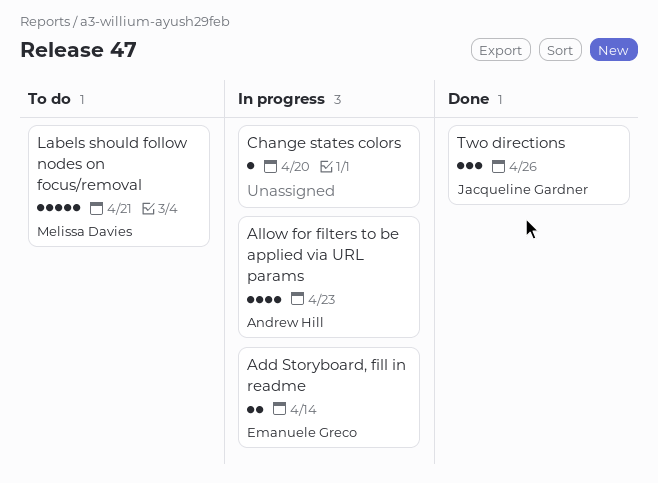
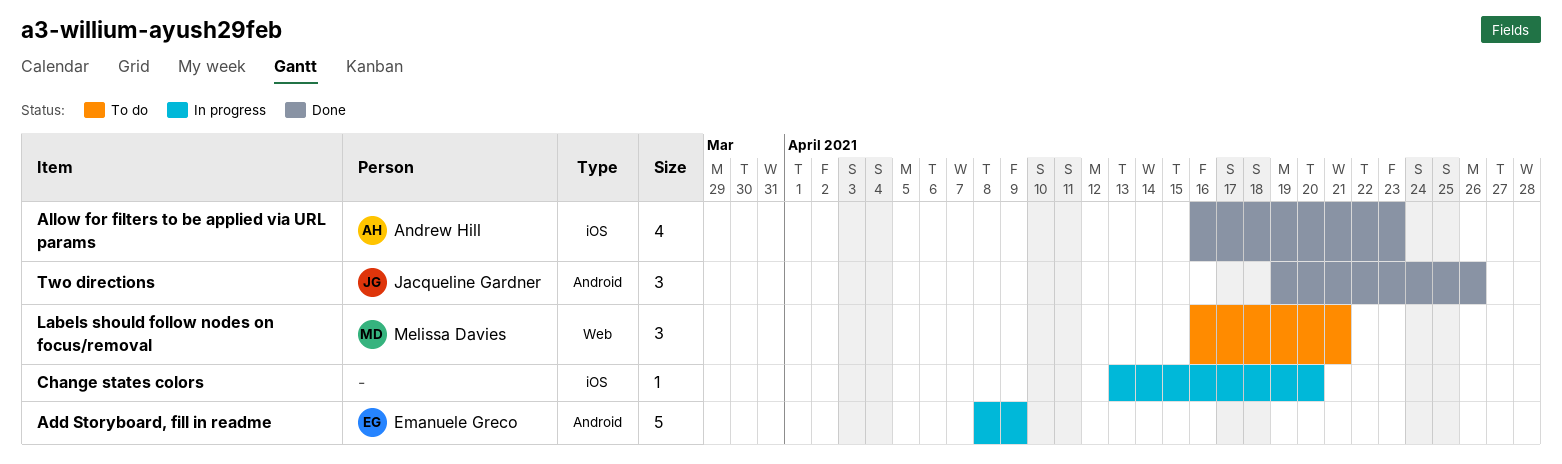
Add Storyboard, fill in readme, estimate: 2 -> 5
Add Storyboard, fill in readme, due: Apr 14 -> Apr 9
Allow for filters to be applied via URL params, status: In progress -> Done
Labels should follow nodes on focus/removal, estimate: 5 -> 3

